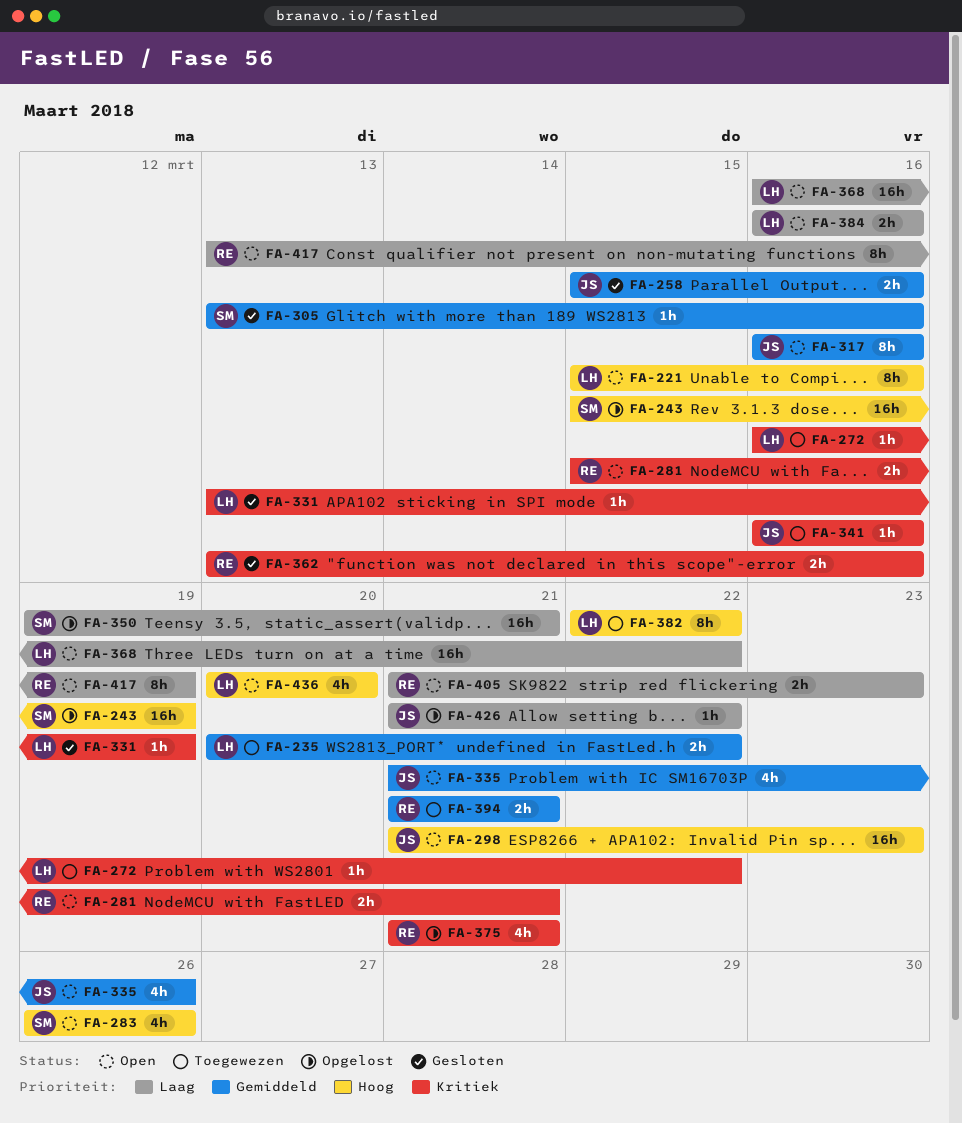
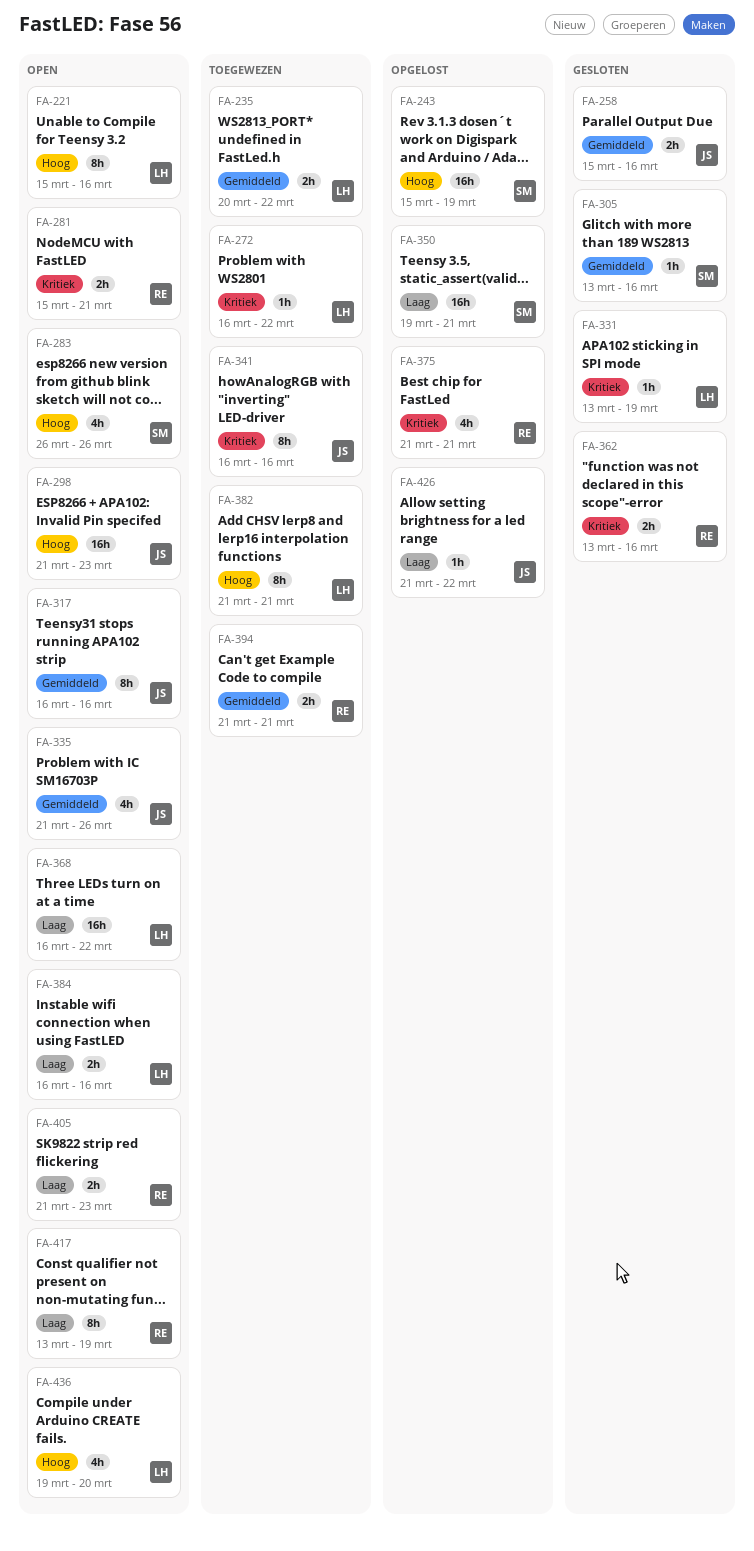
FA-341, estimate: 1h -> 8h
FA-382, start: Mar 22 -> Mar 21
FA-382, due: Mar 22 -> Mar 21
FA-436, start: Mar 20 -> Mar 19

